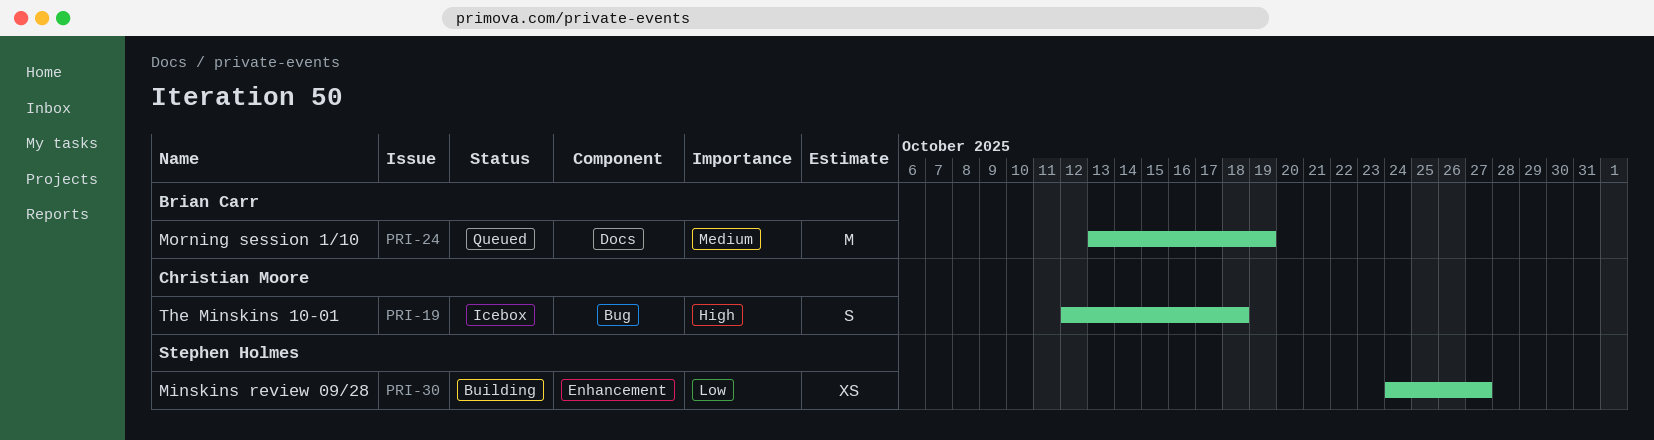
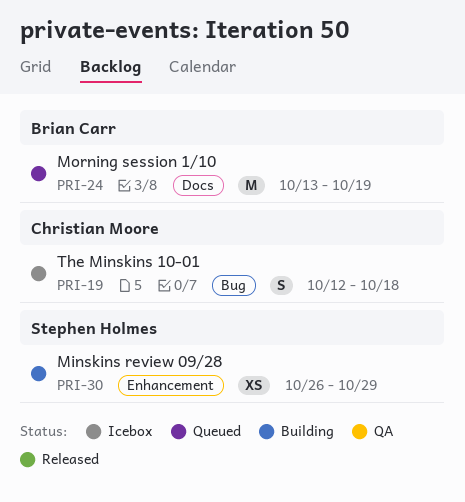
PRI-30, start: Oct 24 -> Oct 26
PRI-30, due: Oct 27 -> Oct 29

